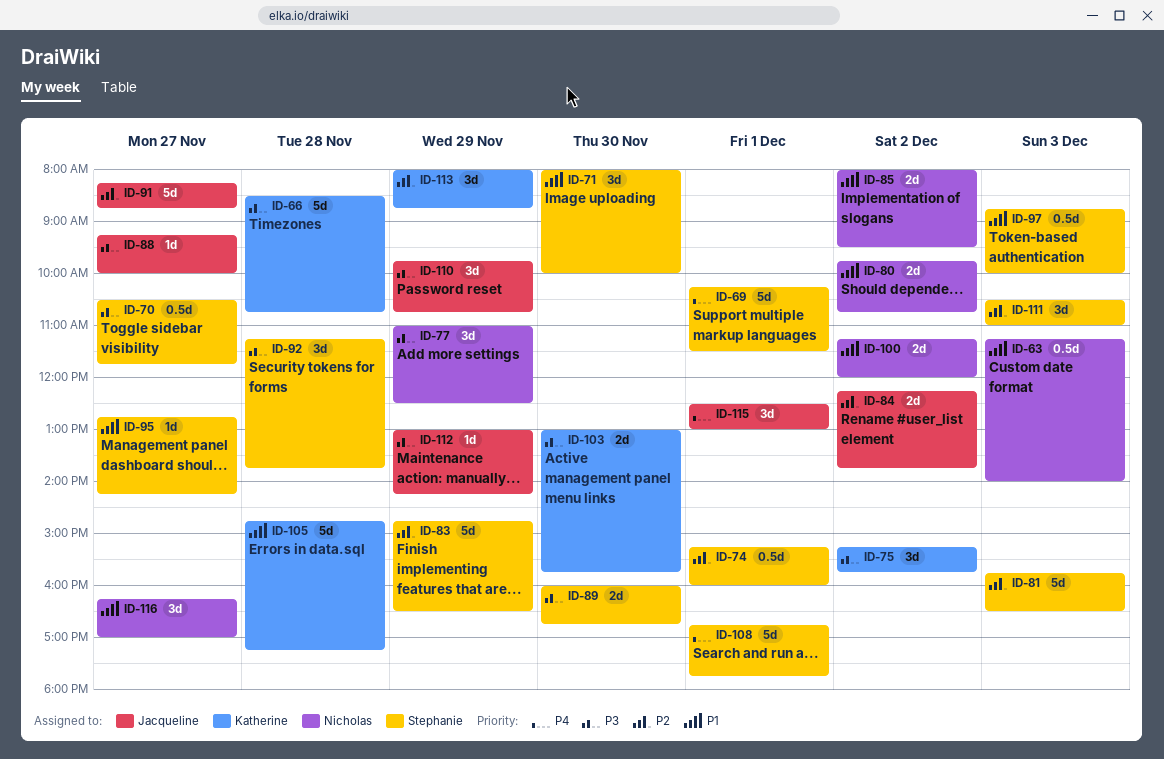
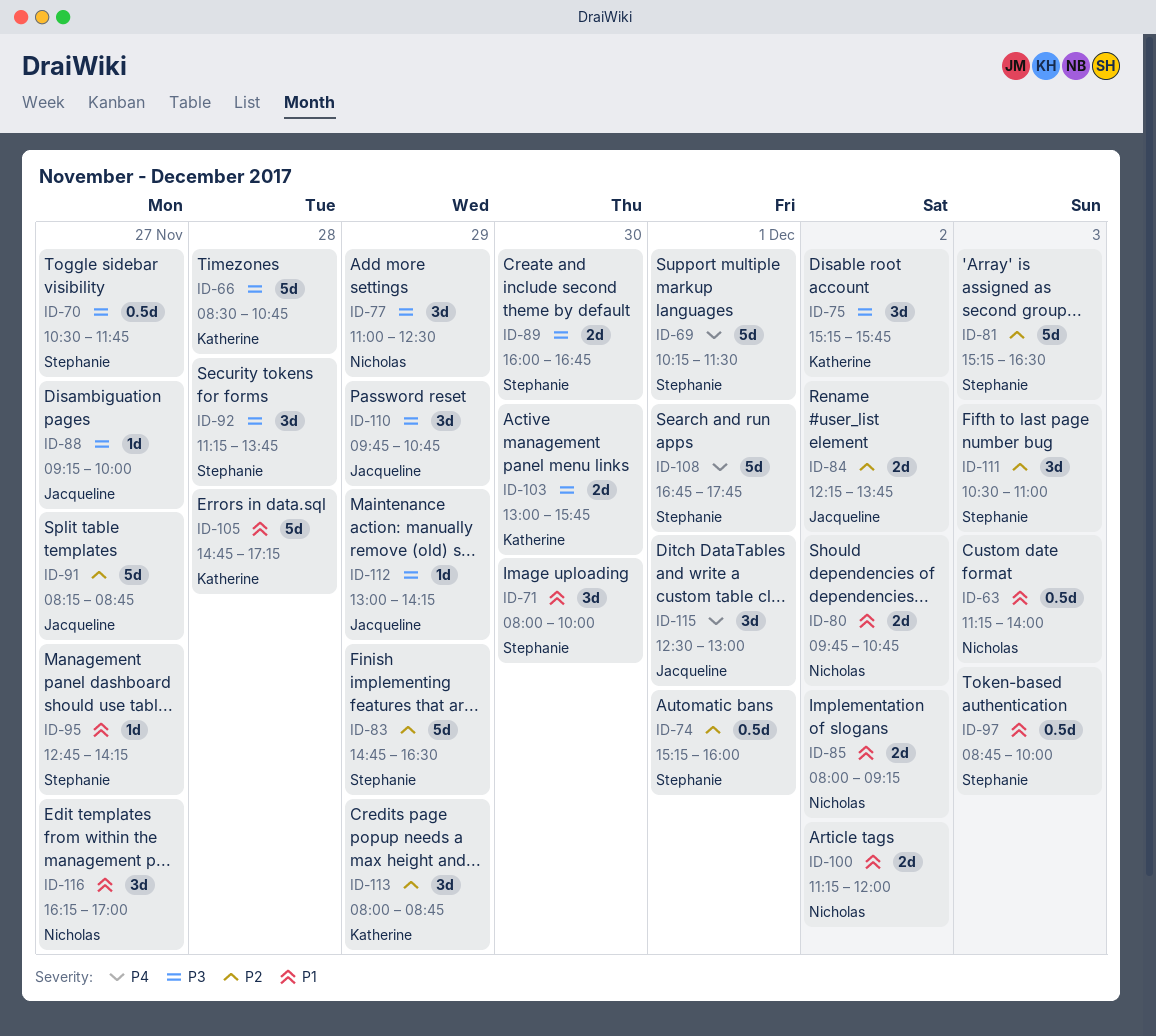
ID-81, begins: 15:45 -> 15:15
ID-85, ends: 09:30 -> 09:15

